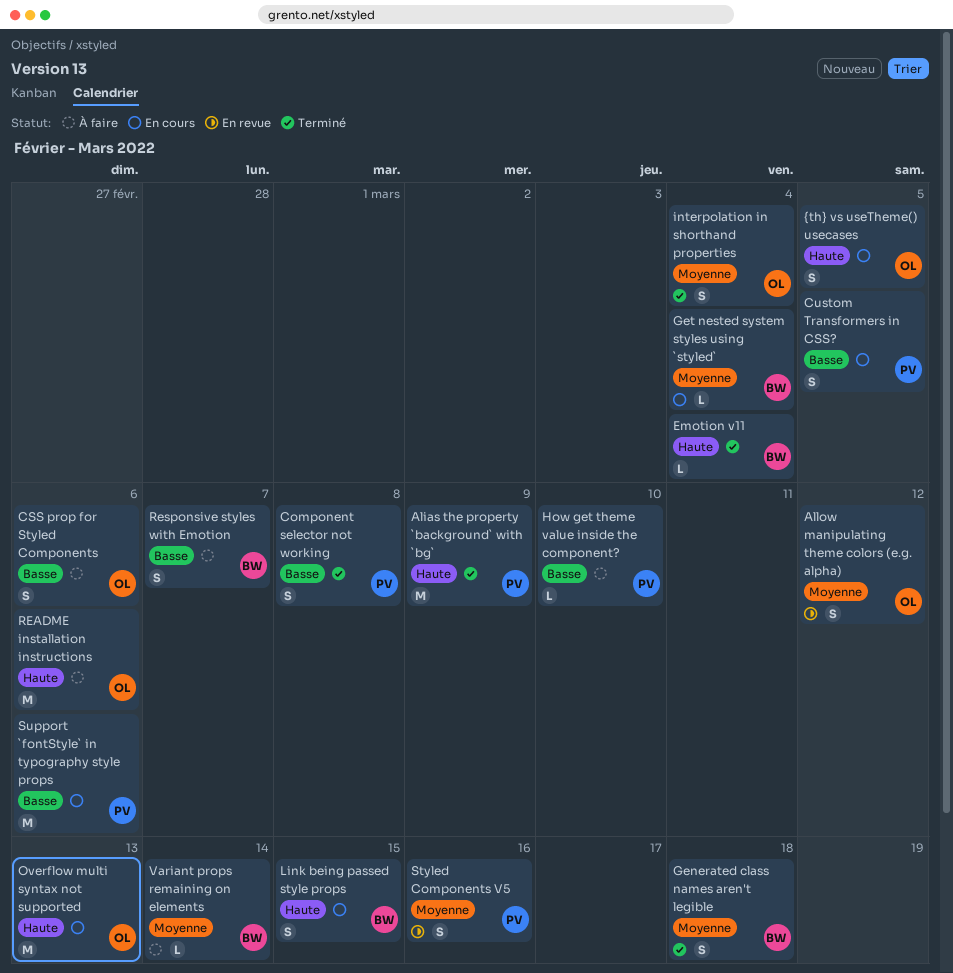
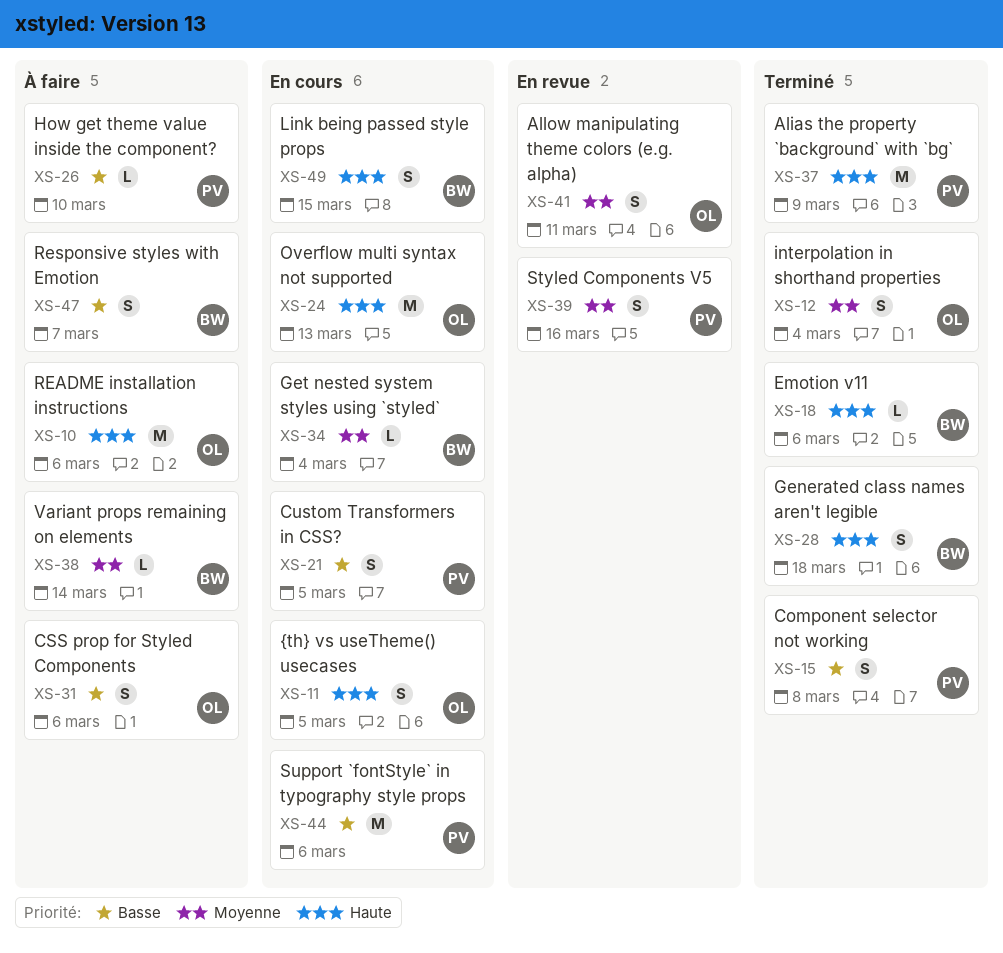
Allow manipulating theme colors (e.g. alpha), due: Mar 12 -> Mar 11
Emotion v11, due: Mar 4 -> Mar 6
Generated class names aren't legible, priority: Moyenne -> Haute

